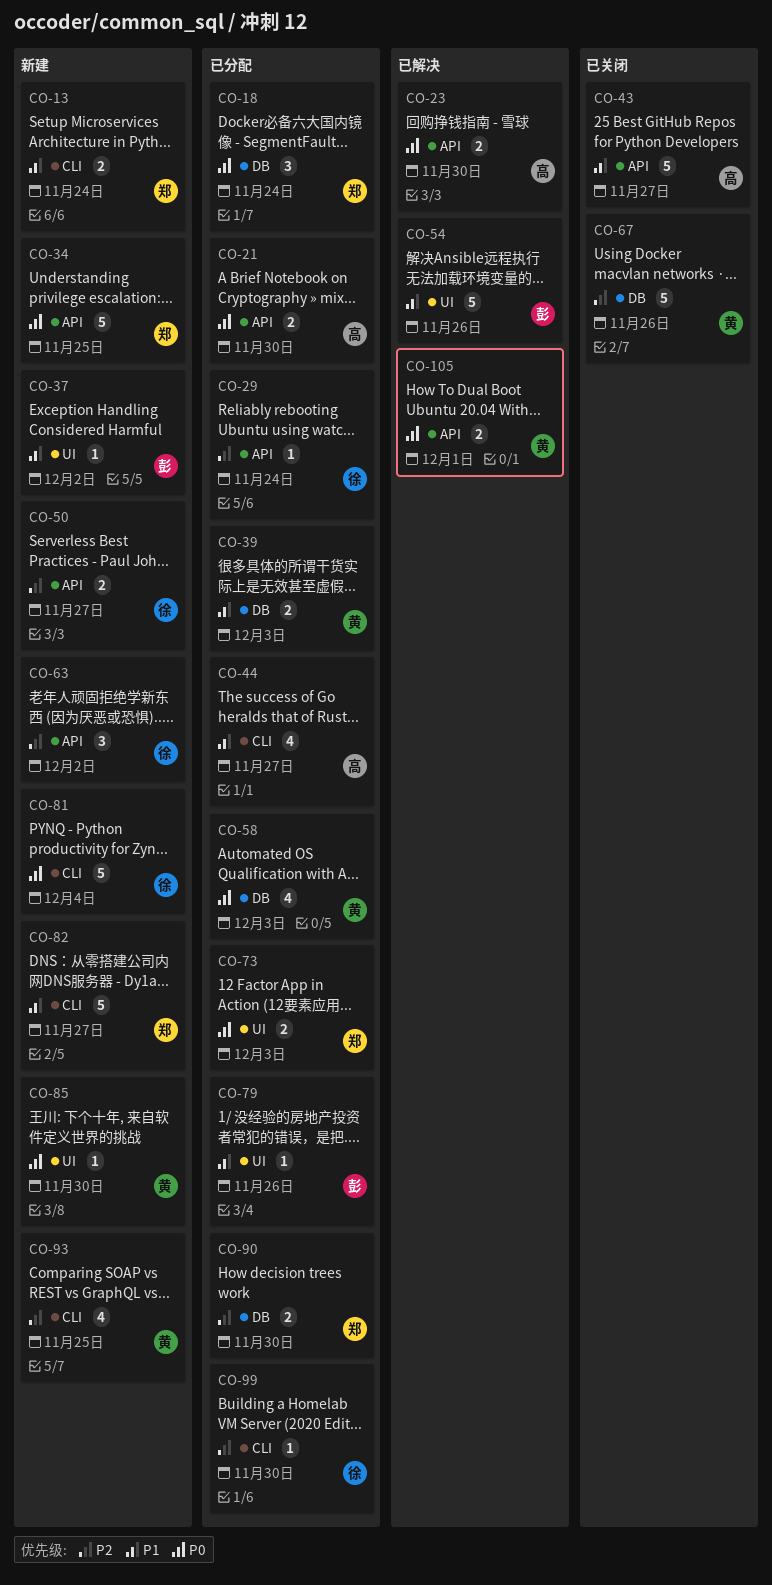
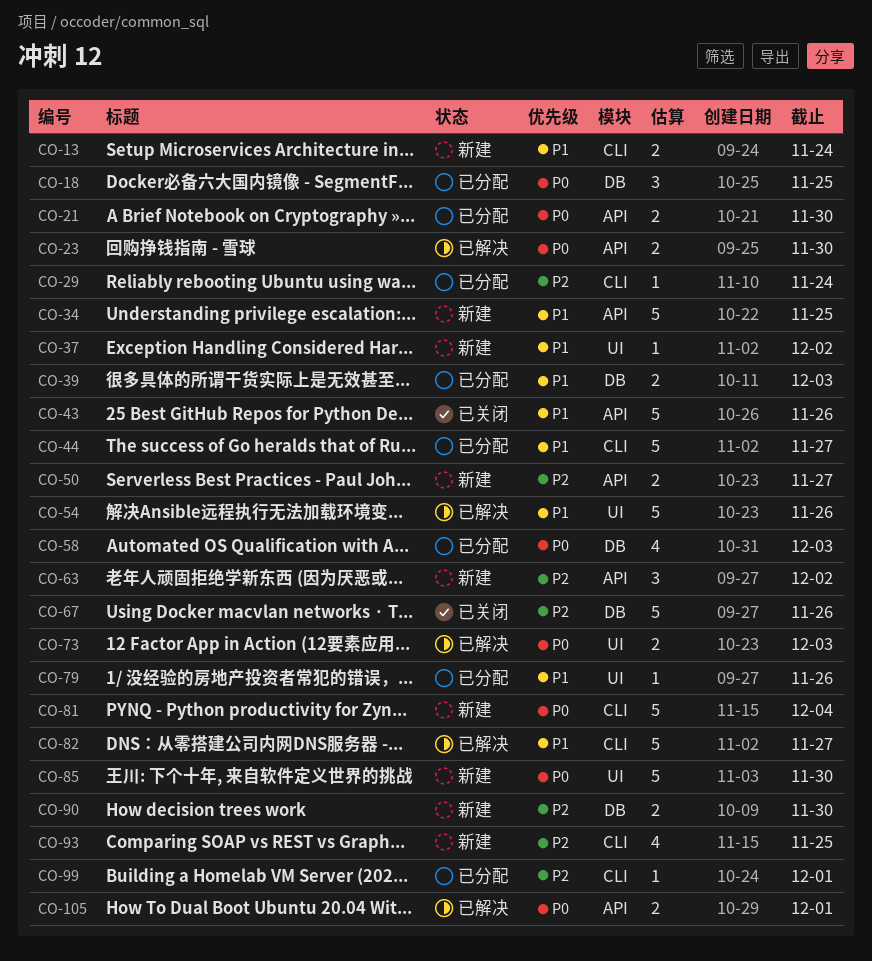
CO-18, due: Nov 24 -> Nov 25
CO-29, label: API -> CLI
CO-34, priority: P0 -> P1
CO-43, due: Nov 27 -> Nov 26
CO-44, estimate: 4 -> 5
CO-73, status: 已分配 -> 已解决
CO-82, status: 新建 -> 已解决
CO-85, estimate: 1 -> 5
CO-90, status: 已分配 -> 新建
CO-99, due: Nov 30 -> Dec 1

